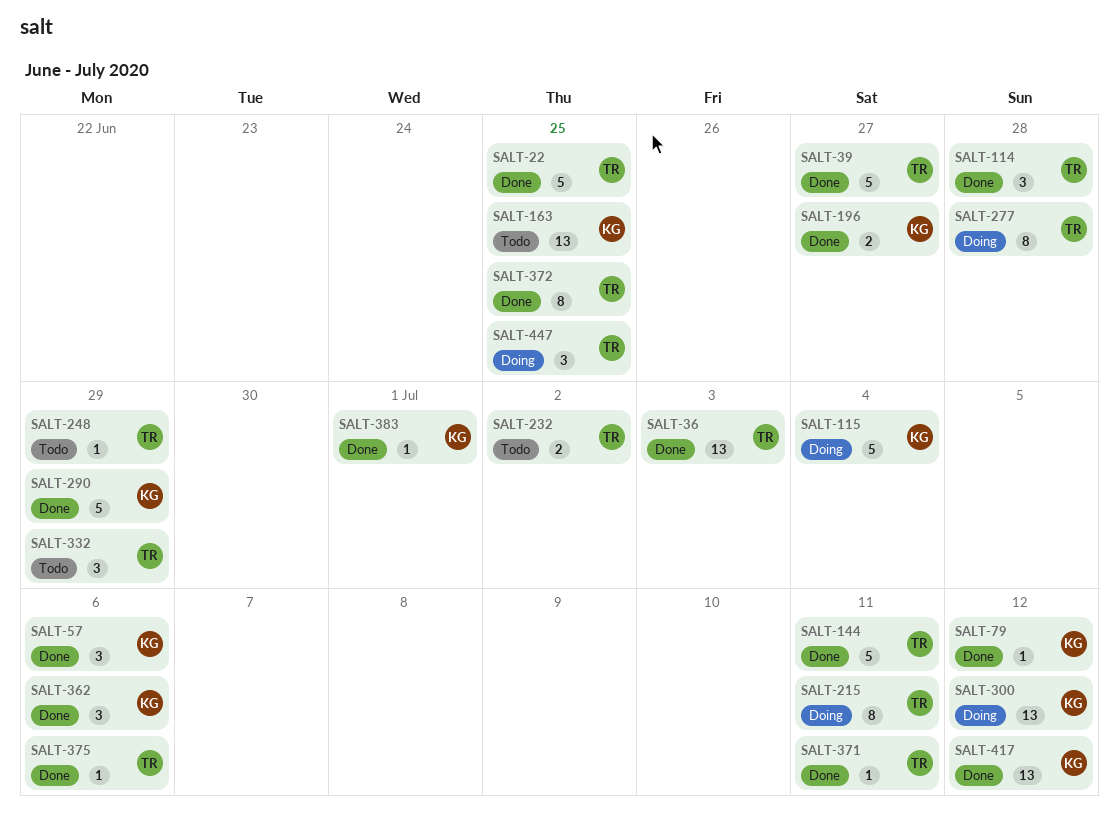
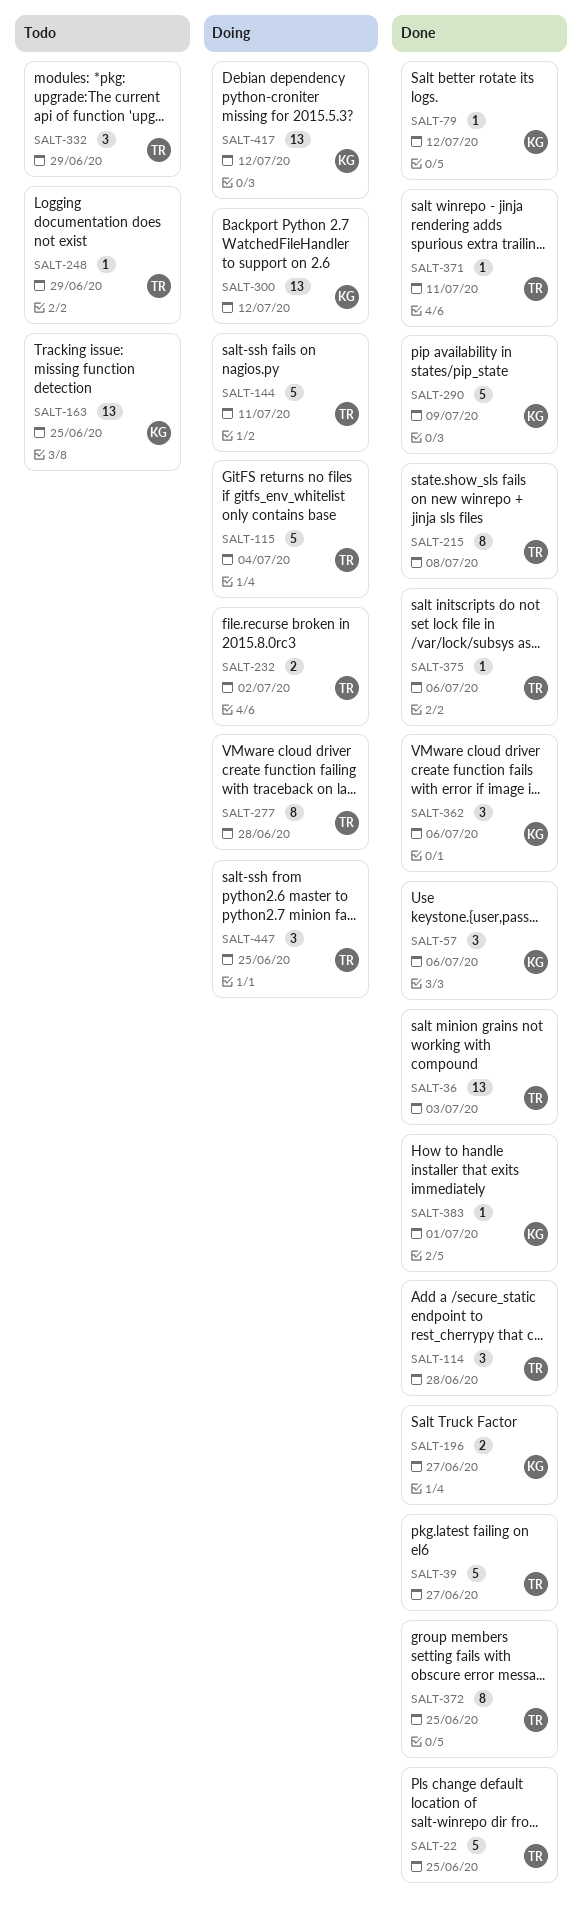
SALT-115, owner: KG -> TR
SALT-144, status: Done -> Doing
SALT-215, status: Doing -> Done
SALT-215, due: Jul 11 -> Jul 8
SALT-232, status: Todo -> Doing
SALT-290, due: Jun 29 -> Jul 9
SALT-417, status: Done -> Doing

